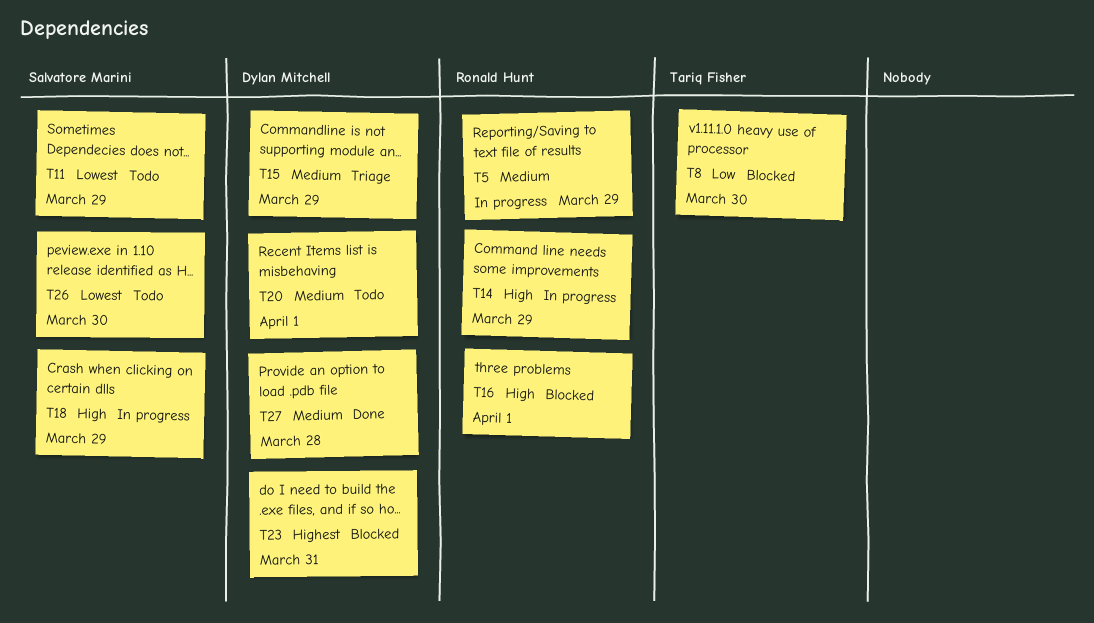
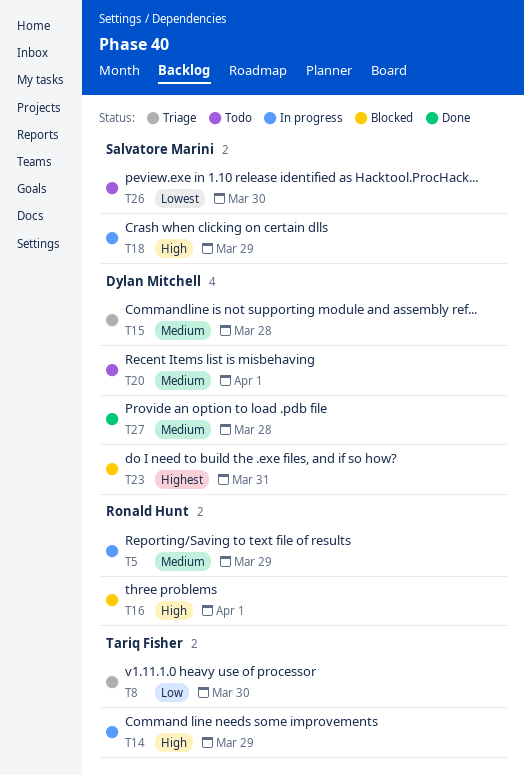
T8, status: Blocked -> Triage
T11: present -> none
T14, owner: Ronald Hunt -> Tariq Fisher
T15, due: Mar 29 -> Mar 28

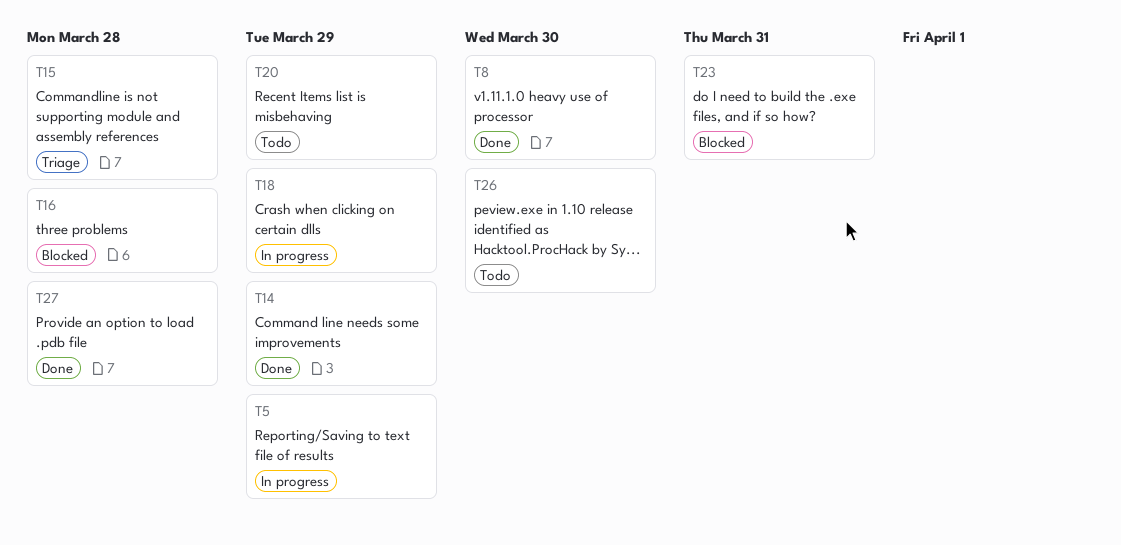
T8, status: Triage -> Done
T14, status: In progress -> Done
T16, due: Apr 1 -> Mar 28
T20, due: Apr 1 -> Mar 29

